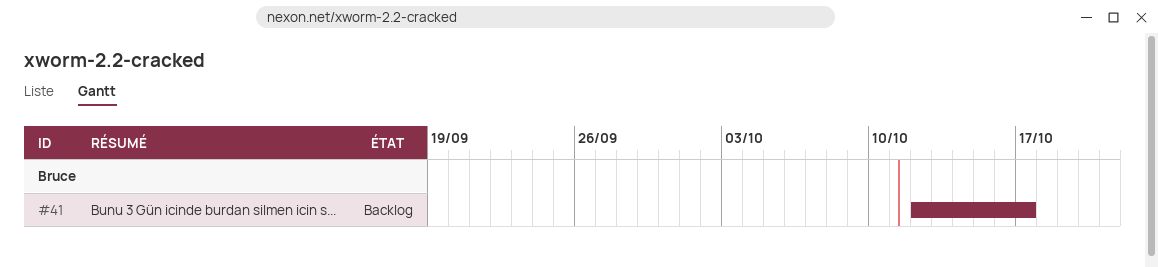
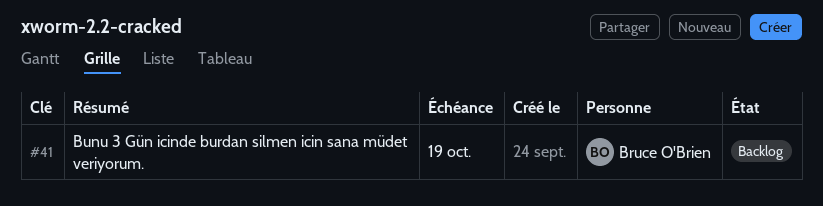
#41, due: Oct 17 -> Oct 19

